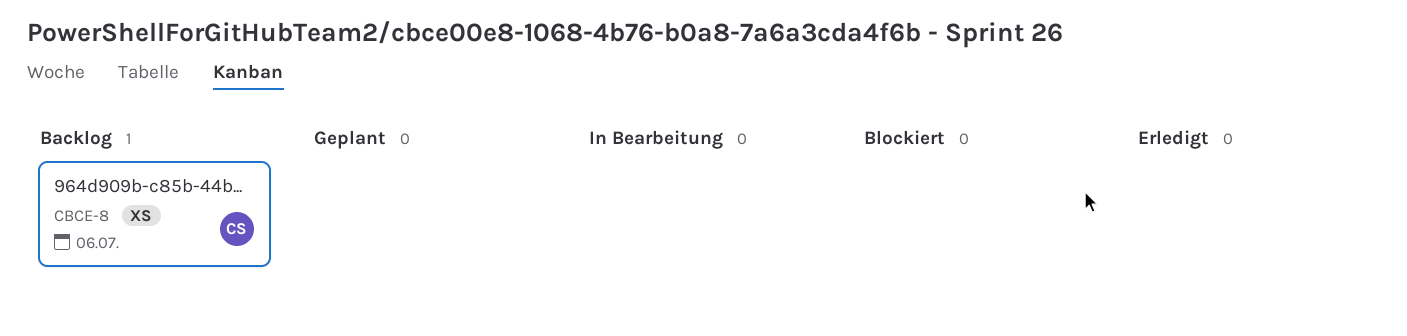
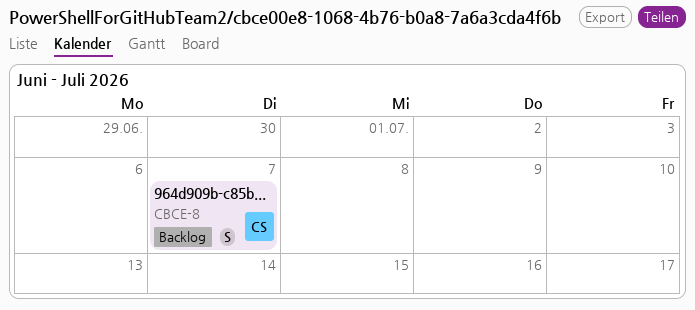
CBCE-8, estimate: XS -> S
CBCE-8, due: Jul 6 -> Jul 7

